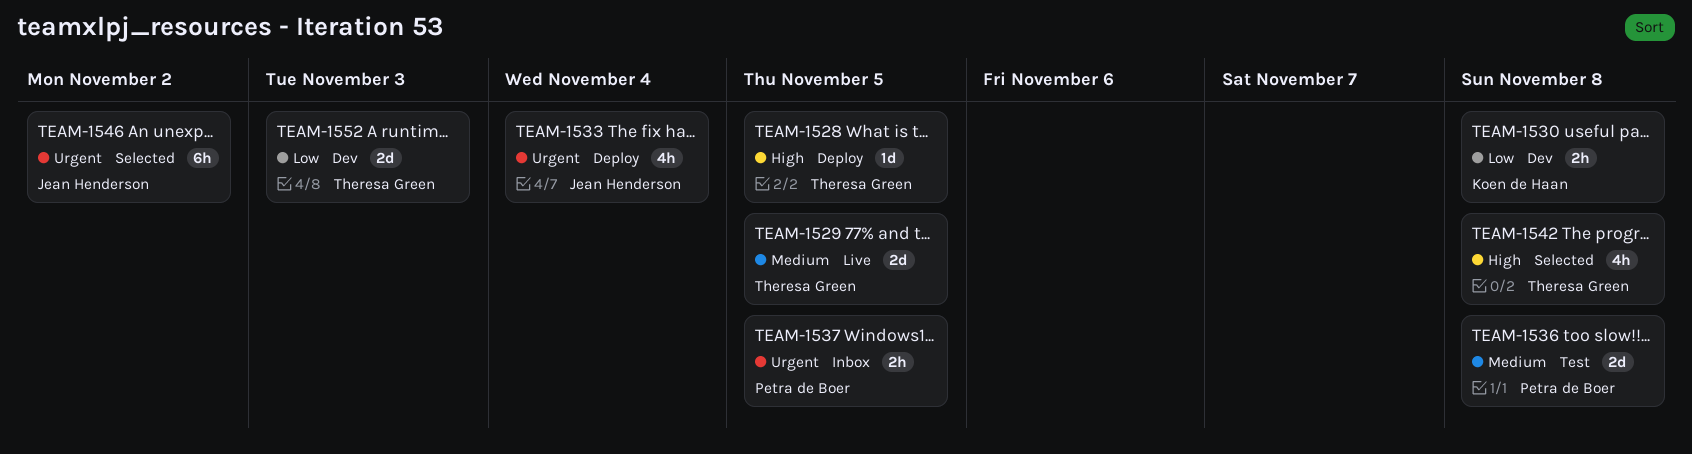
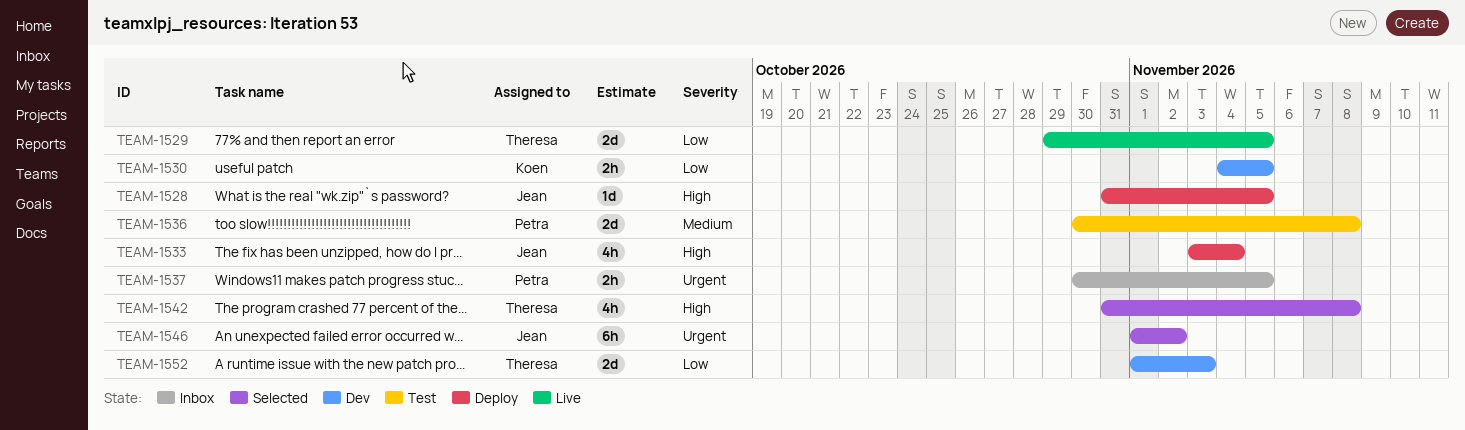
TEAM-1528, owner: Theresa Green -> Jean Henderson
TEAM-1529, priority: Medium -> Low
TEAM-1530, due: Nov 8 -> Nov 5
TEAM-1533, priority: Urgent -> High

